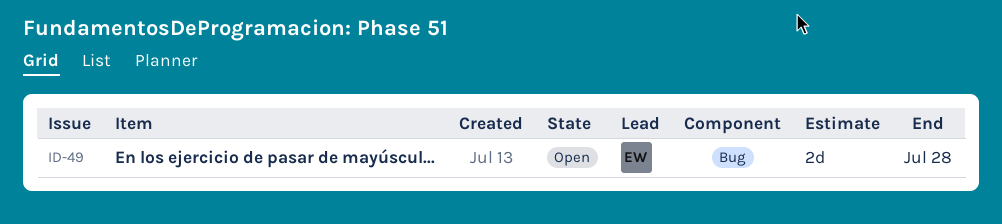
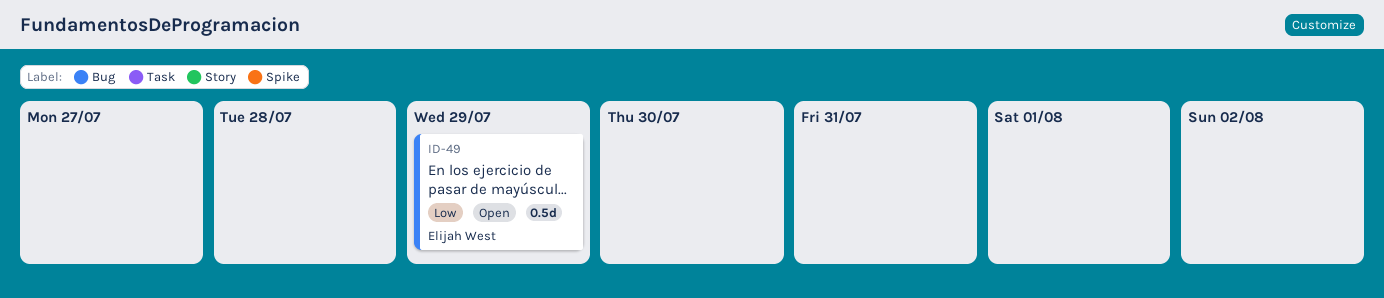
ID-49, estimate: 2d -> 0.5d
ID-49, due: Jul 28 -> Jul 29

